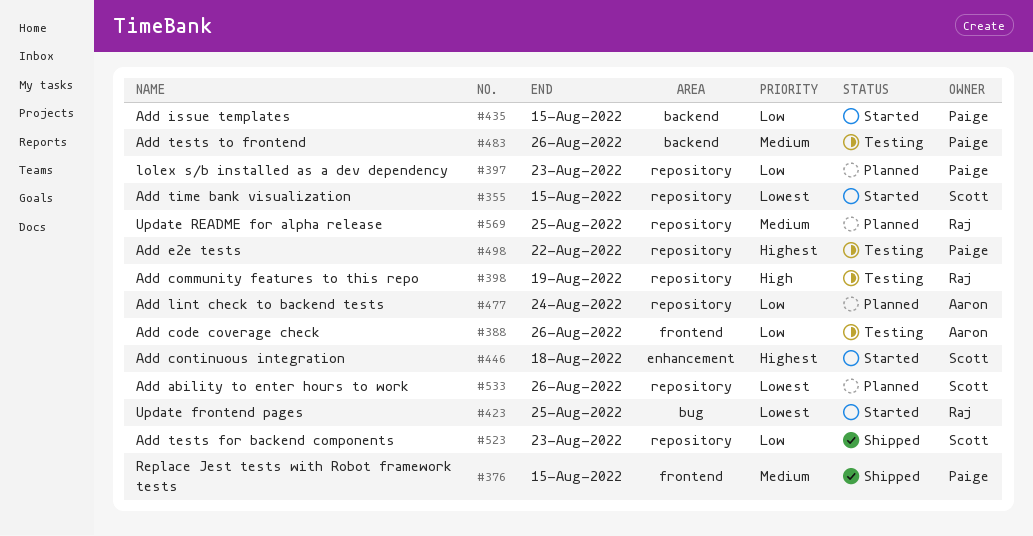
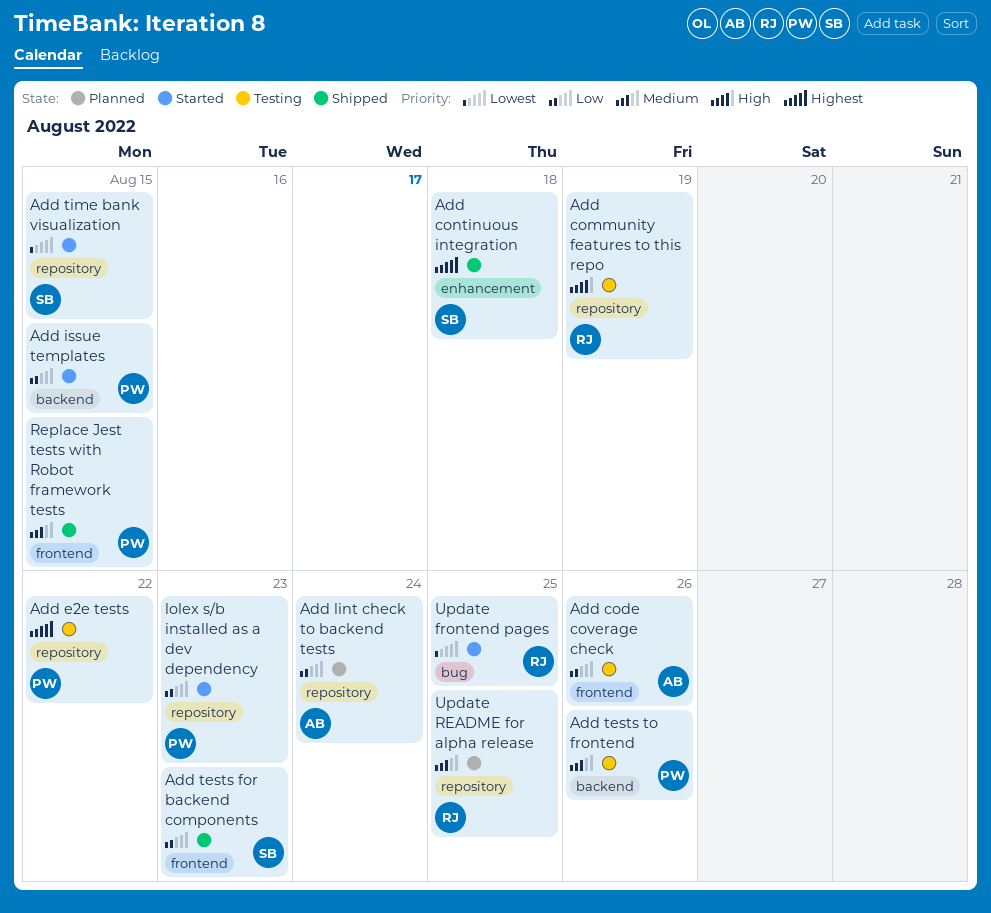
Add ability to enter hours to work: present -> none
Add continuous integration, status: Started -> Shipped
Add tests for backend components, label: repository -> frontend
lolex s/b installed as a dev dependency, status: Planned -> Started

